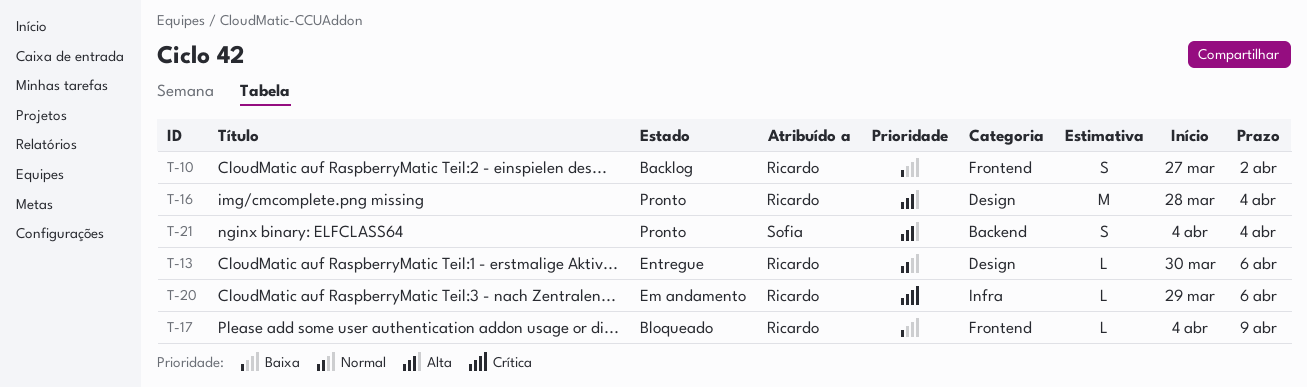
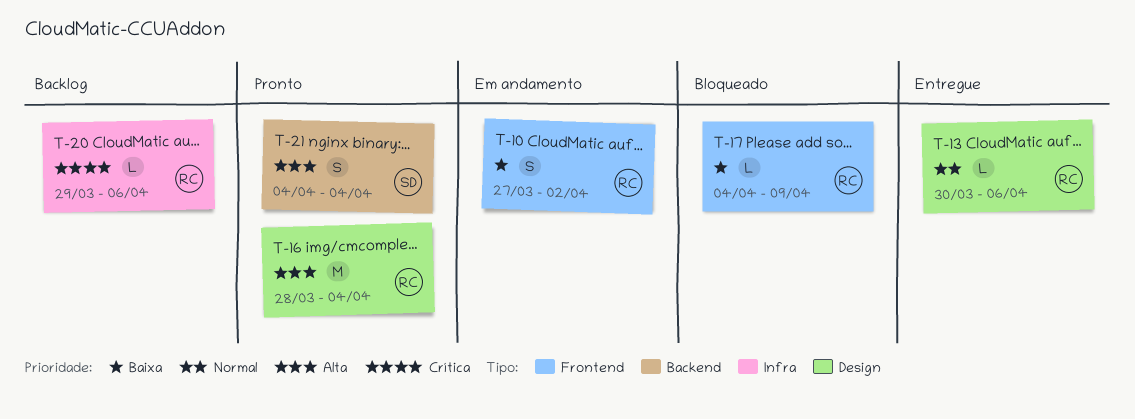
T-10, status: Backlog -> Em andamento
T-20, status: Em andamento -> Backlog

